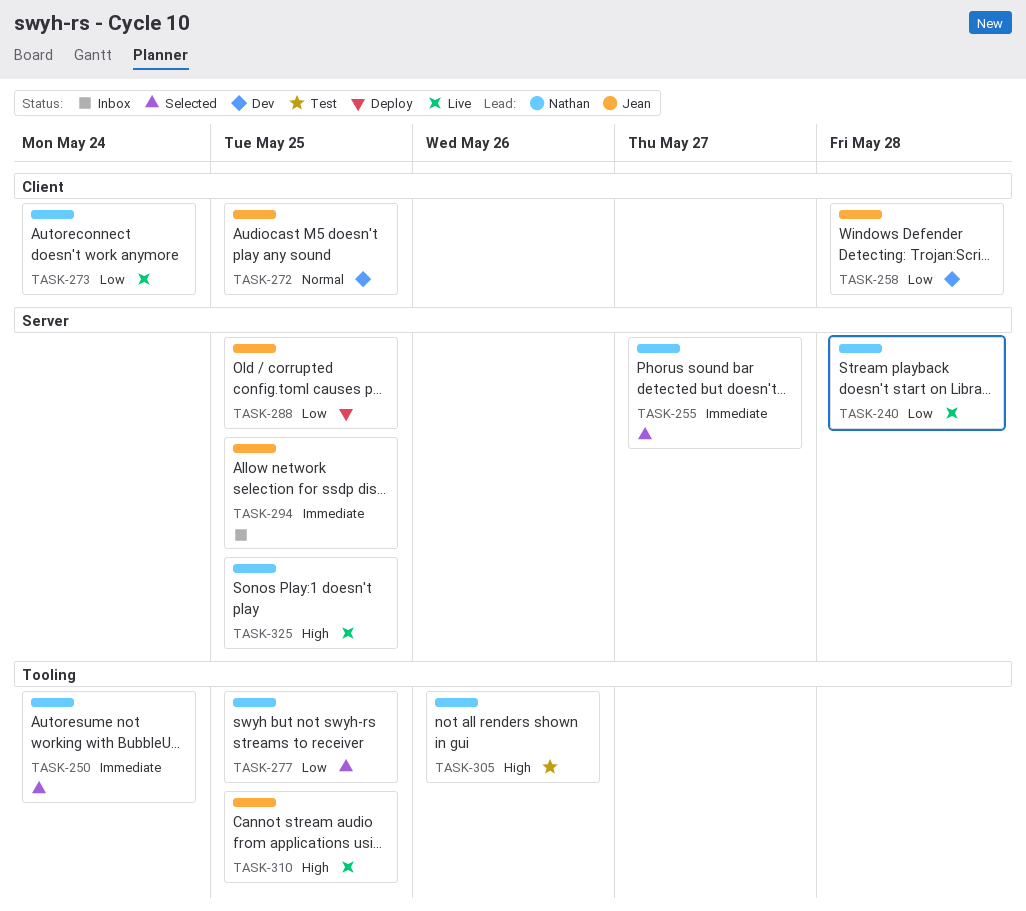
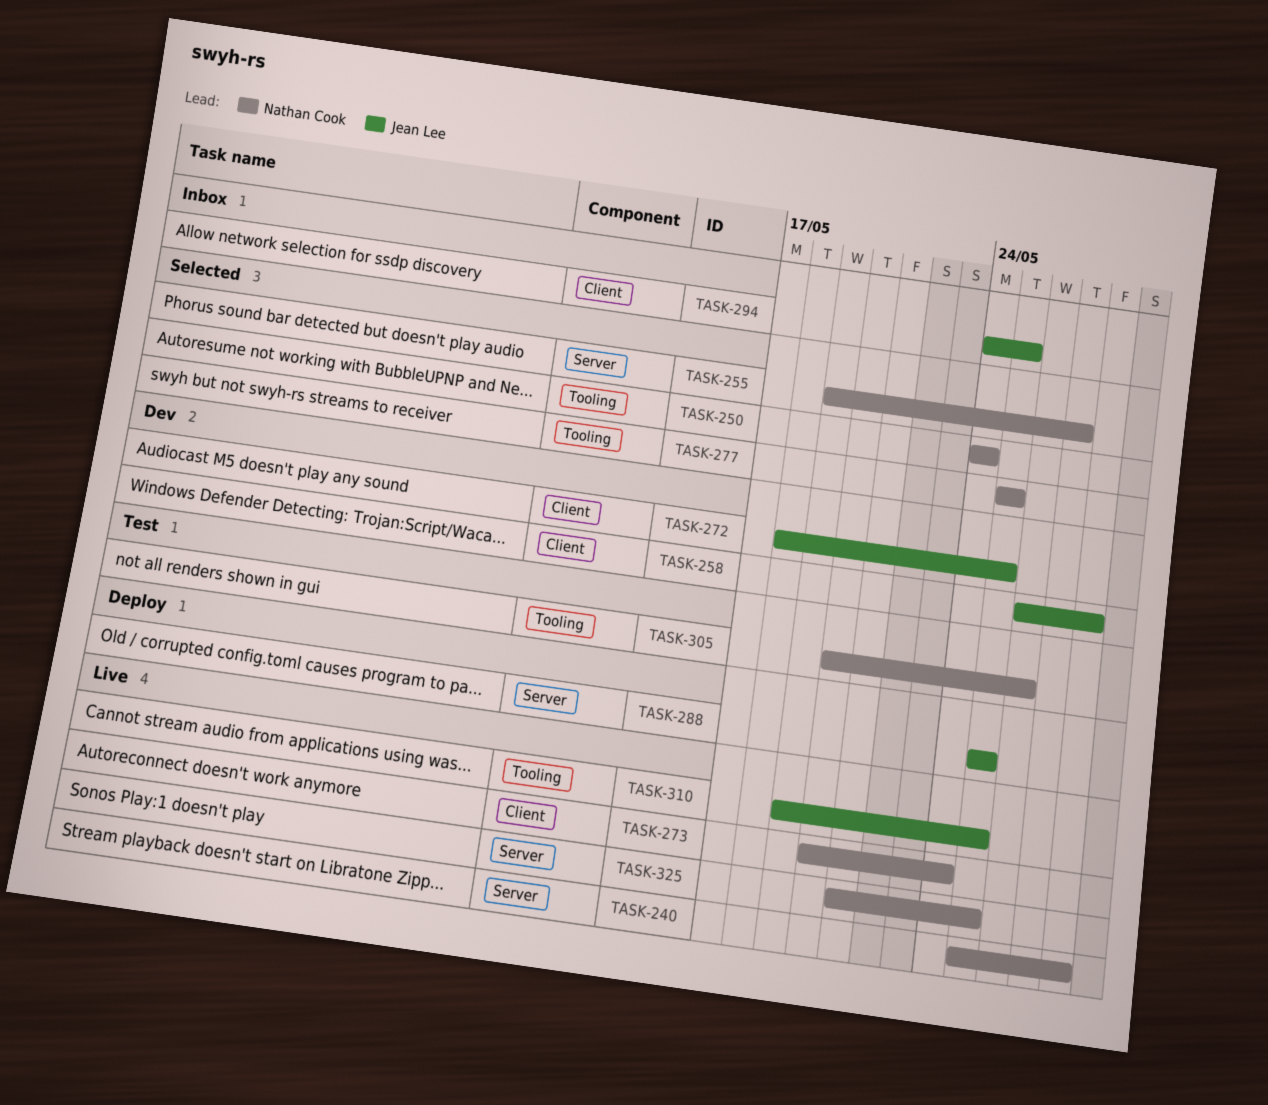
TASK-294, label: Server -> Client

